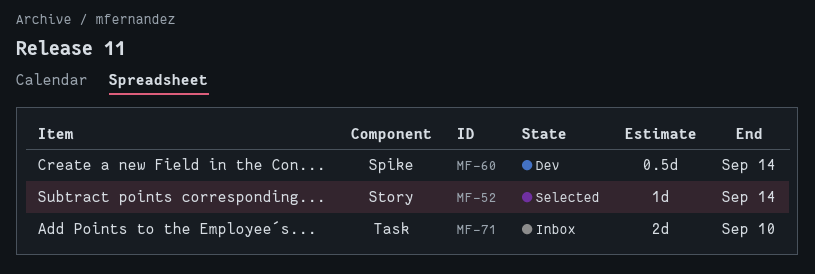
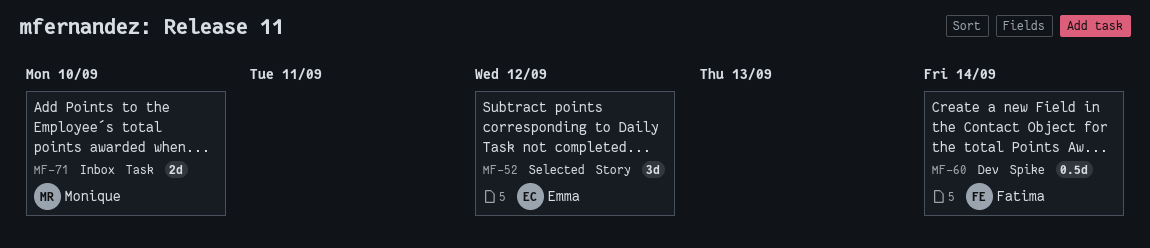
MF-52, estimate: 1d -> 3d
MF-52, due: Sep 14 -> Sep 12

